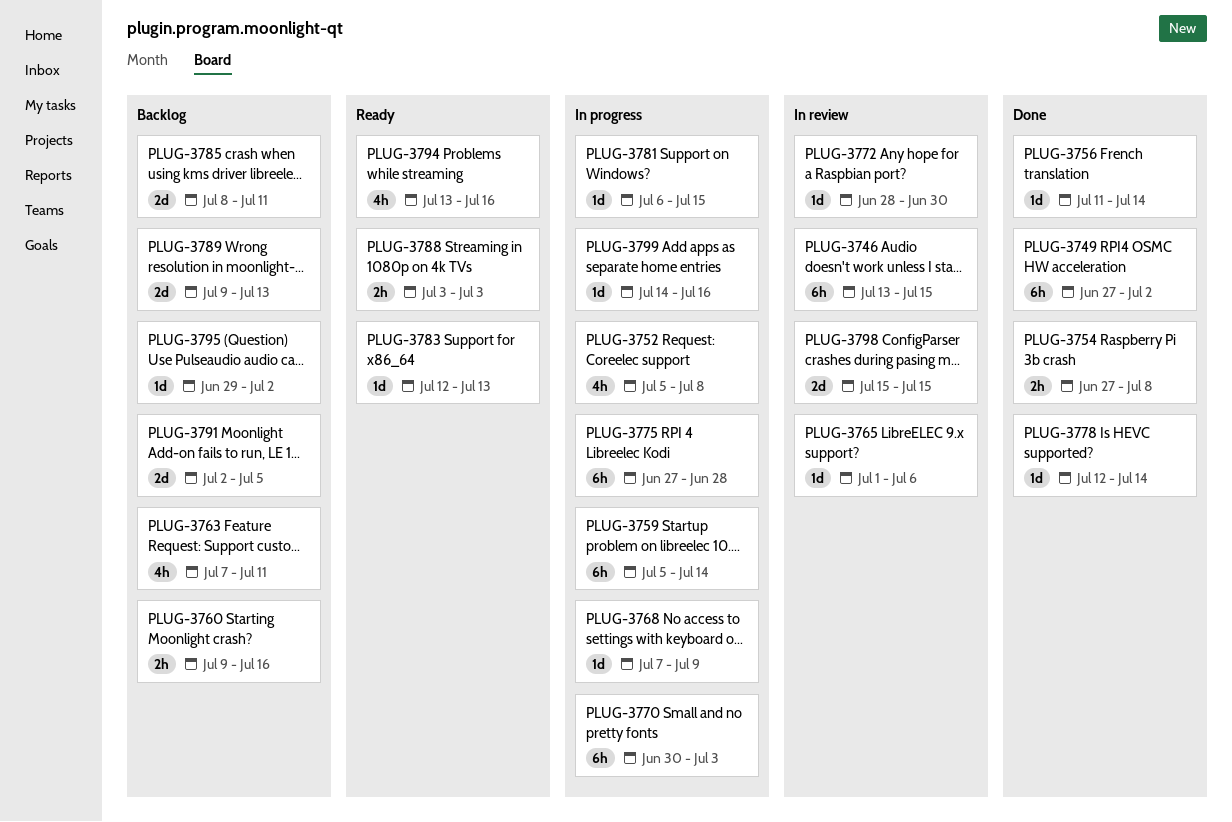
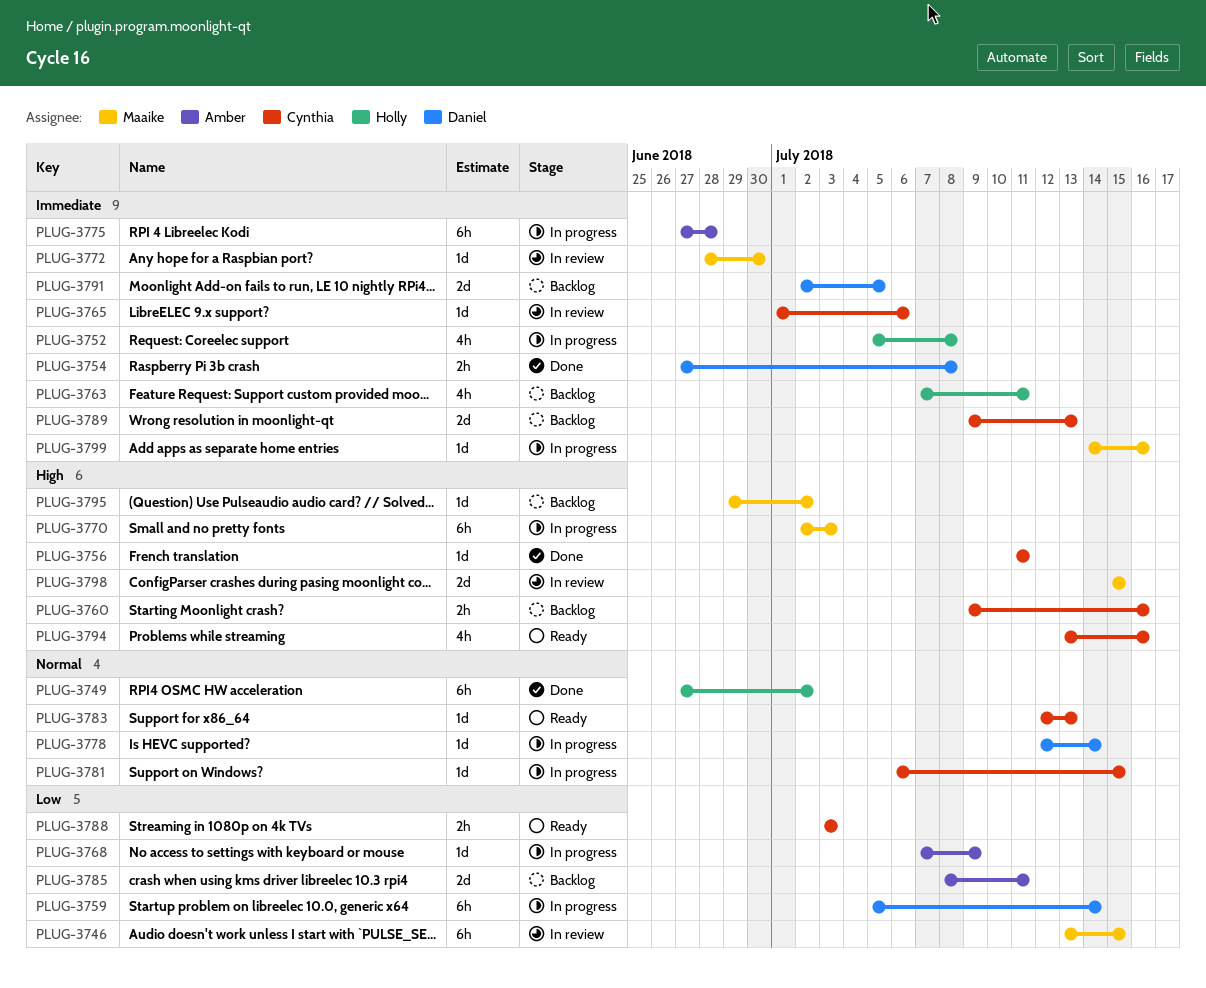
PLUG-3756, due: Jul 14 -> Jul 11
PLUG-3770, start: Jun 30 -> Jul 2
PLUG-3778, status: Done -> In progress

